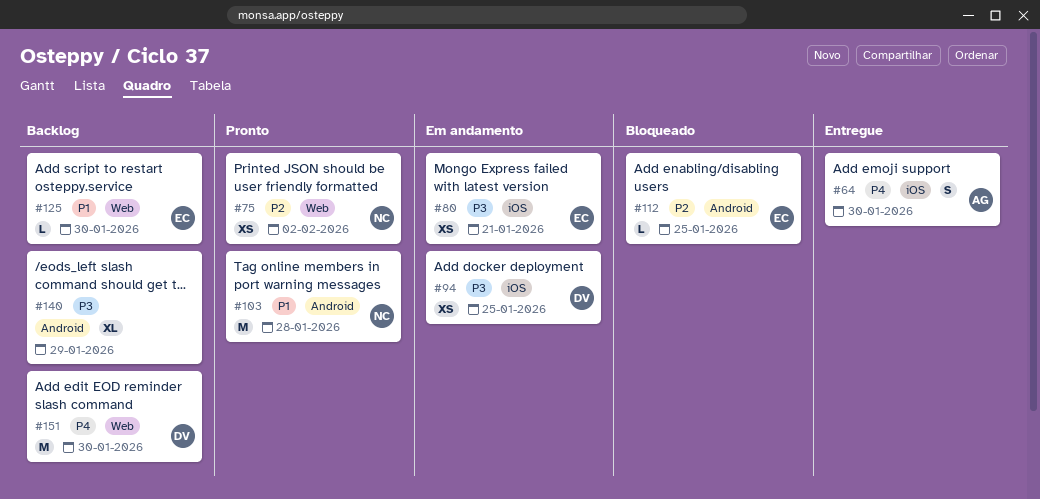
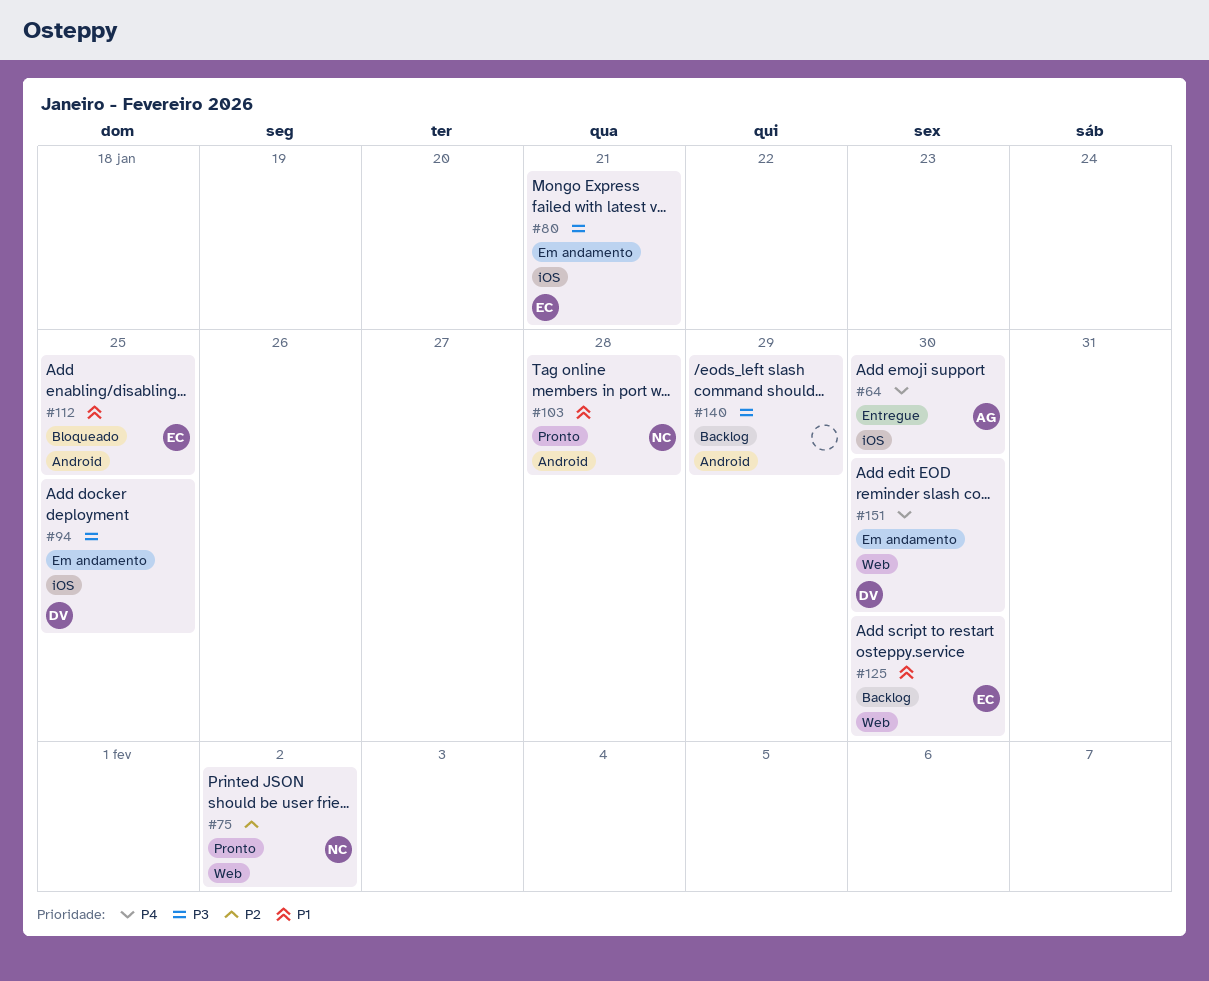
#112, priority: P2 -> P1
#151, status: Backlog -> Em andamento

